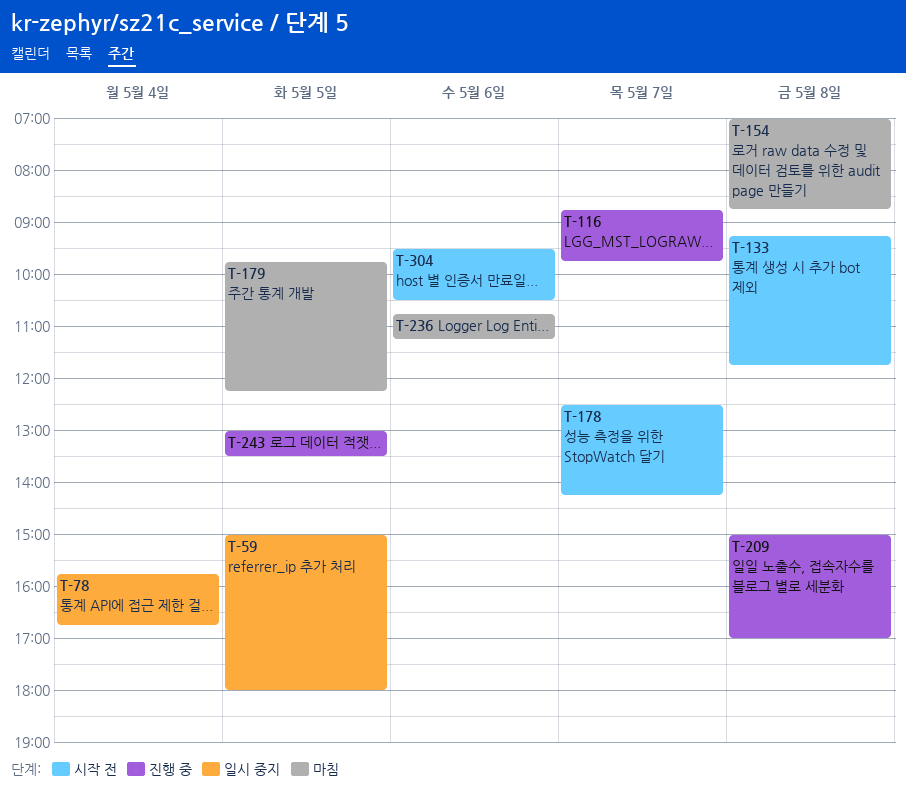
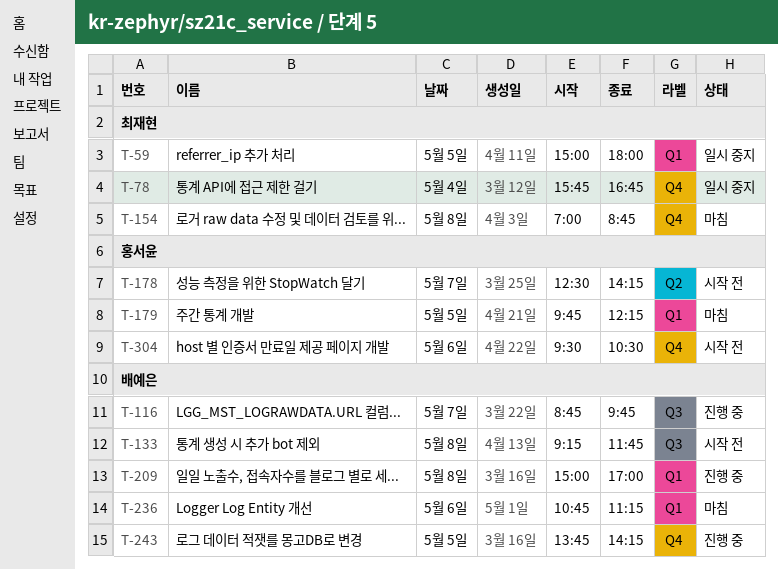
T-243, begins: 13:00 -> 13:45
T-243, ends: 13:30 -> 14:15

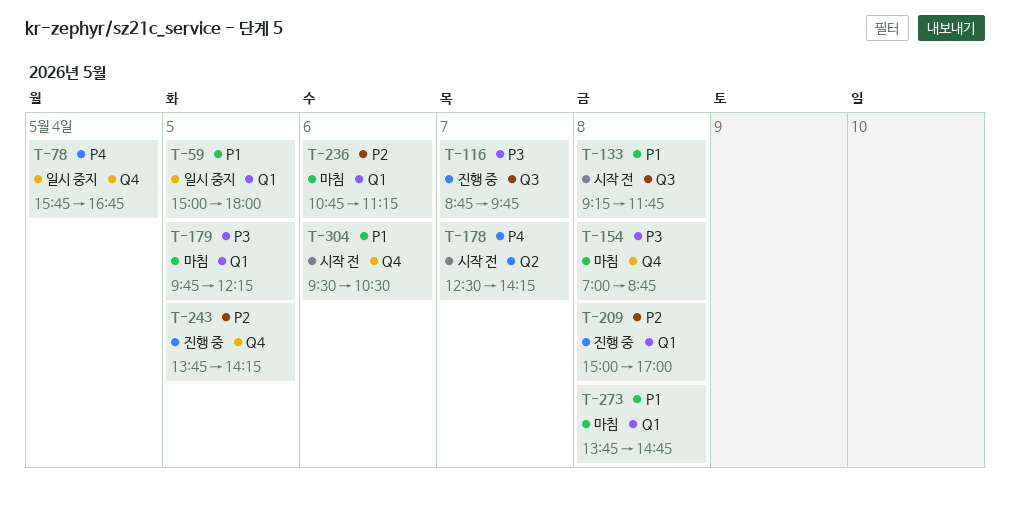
T-273: none -> present

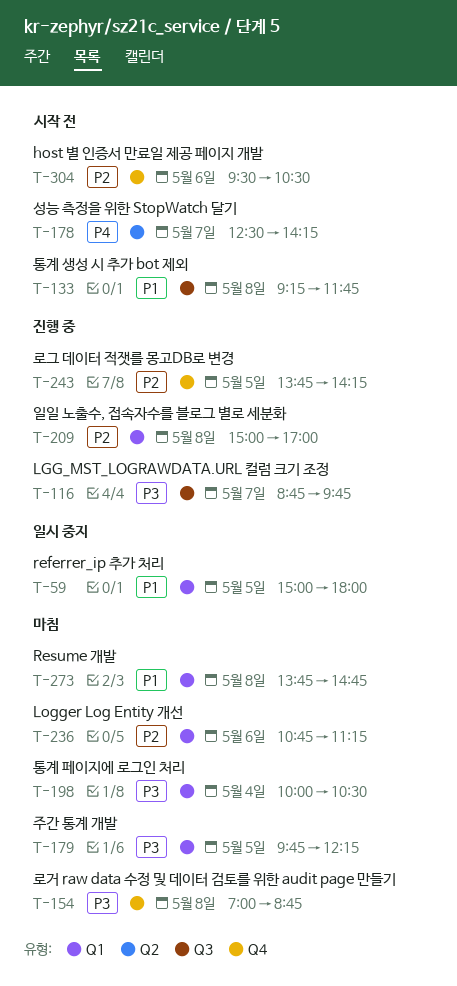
T-78: present -> none
T-198: none -> present
T-304, priority: P1 -> P2

